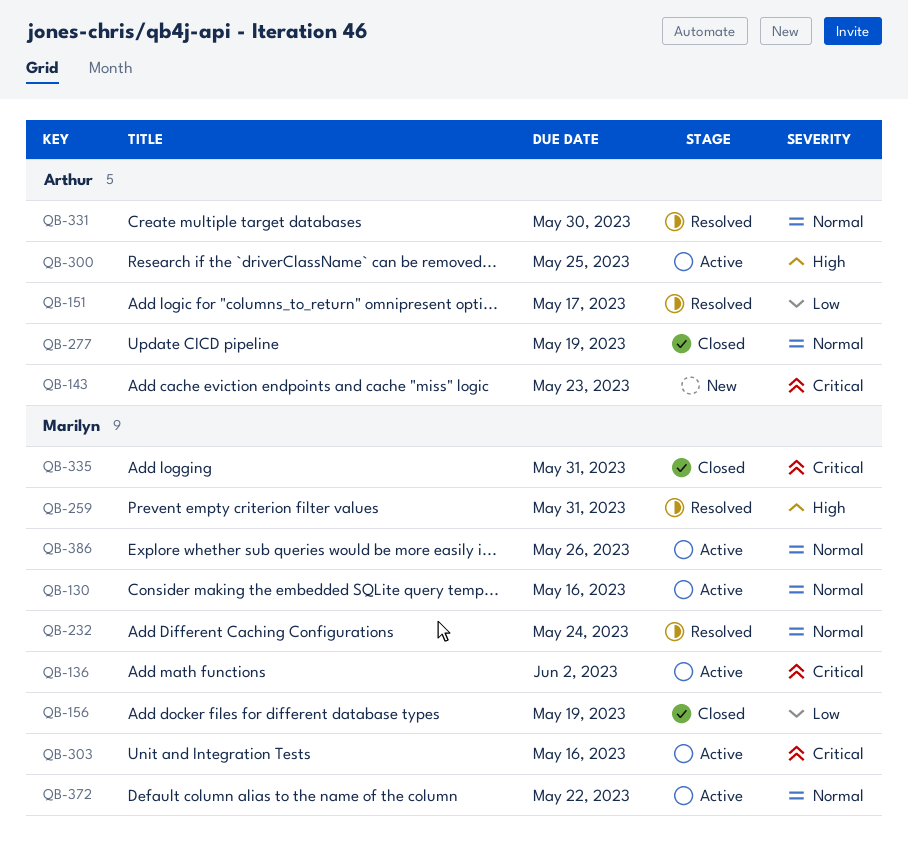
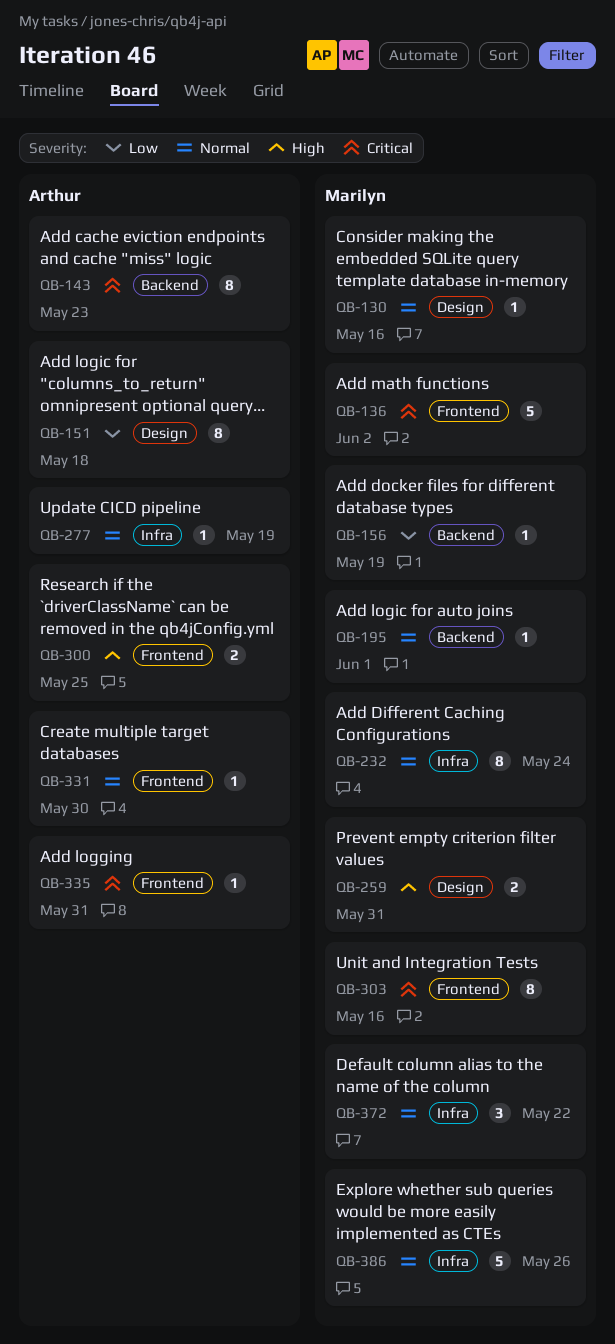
QB-151, due: May 17 -> May 18
QB-195: none -> present
QB-335, owner: Marilyn -> Arthur

